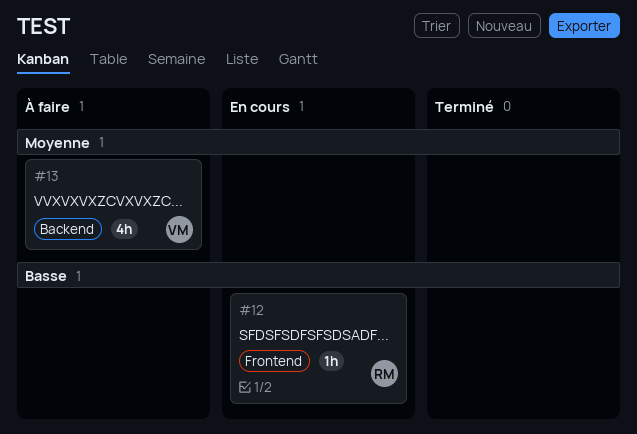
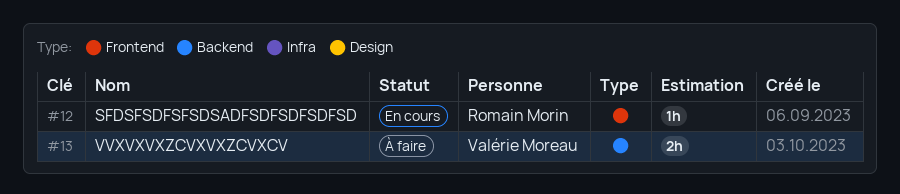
#13, estimate: 4h -> 2h

